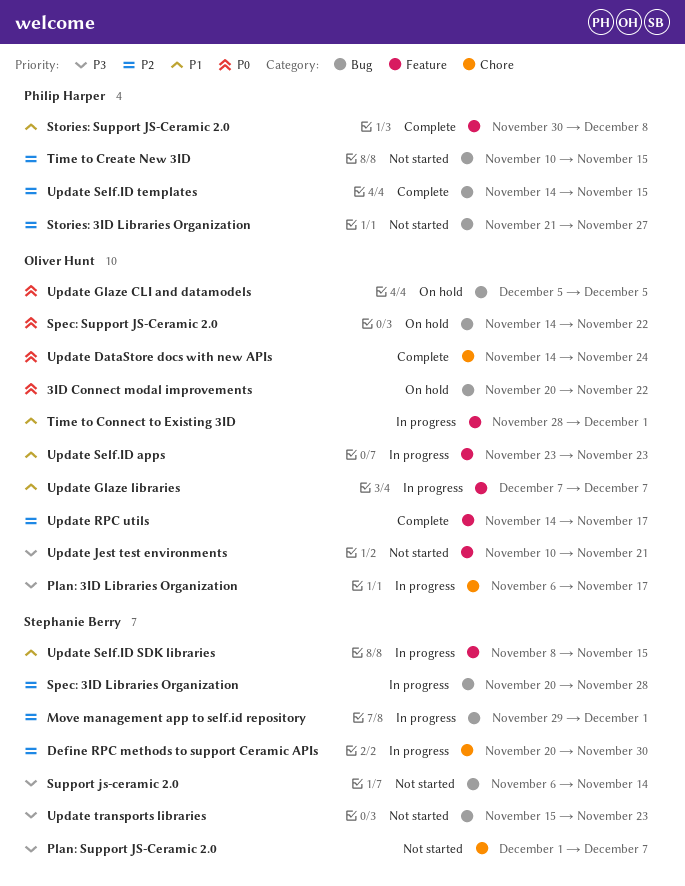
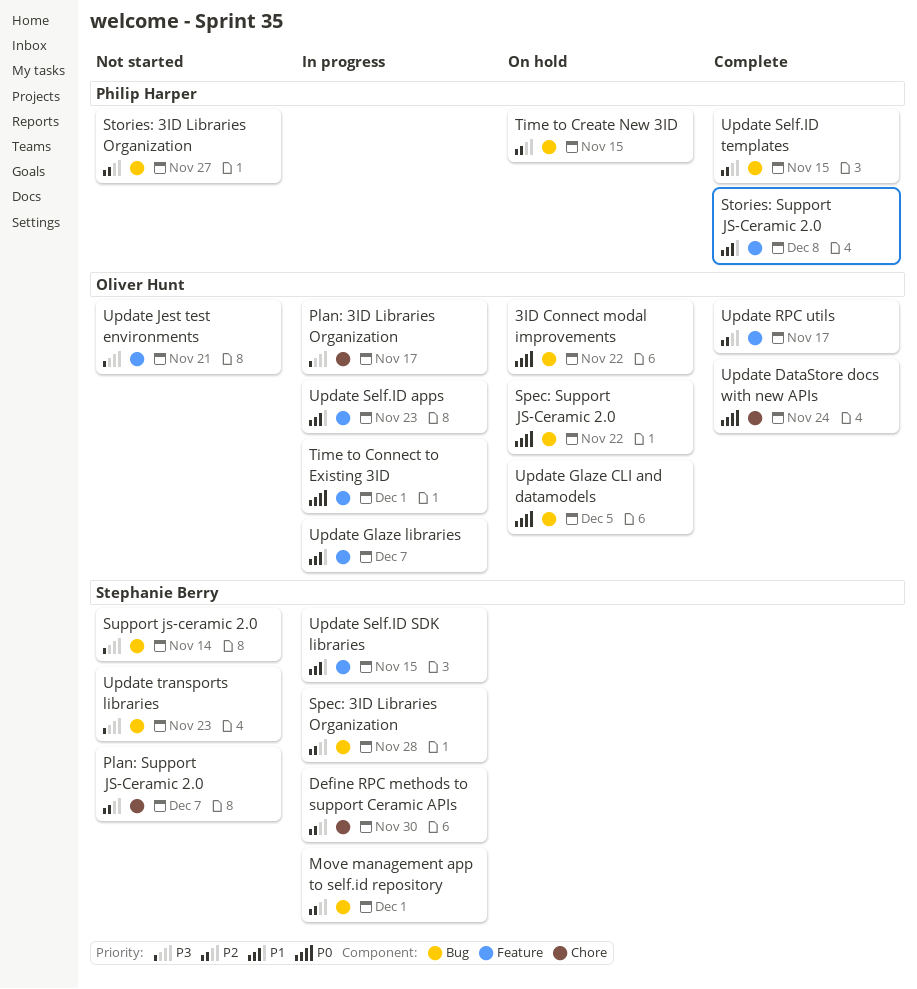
Plan: Support JS-Ceramic 2.0, priority: P3 -> P2
Time to Connect to Existing 3ID, priority: P1 -> P0
Time to Create New 3ID, status: Not started -> On hold

